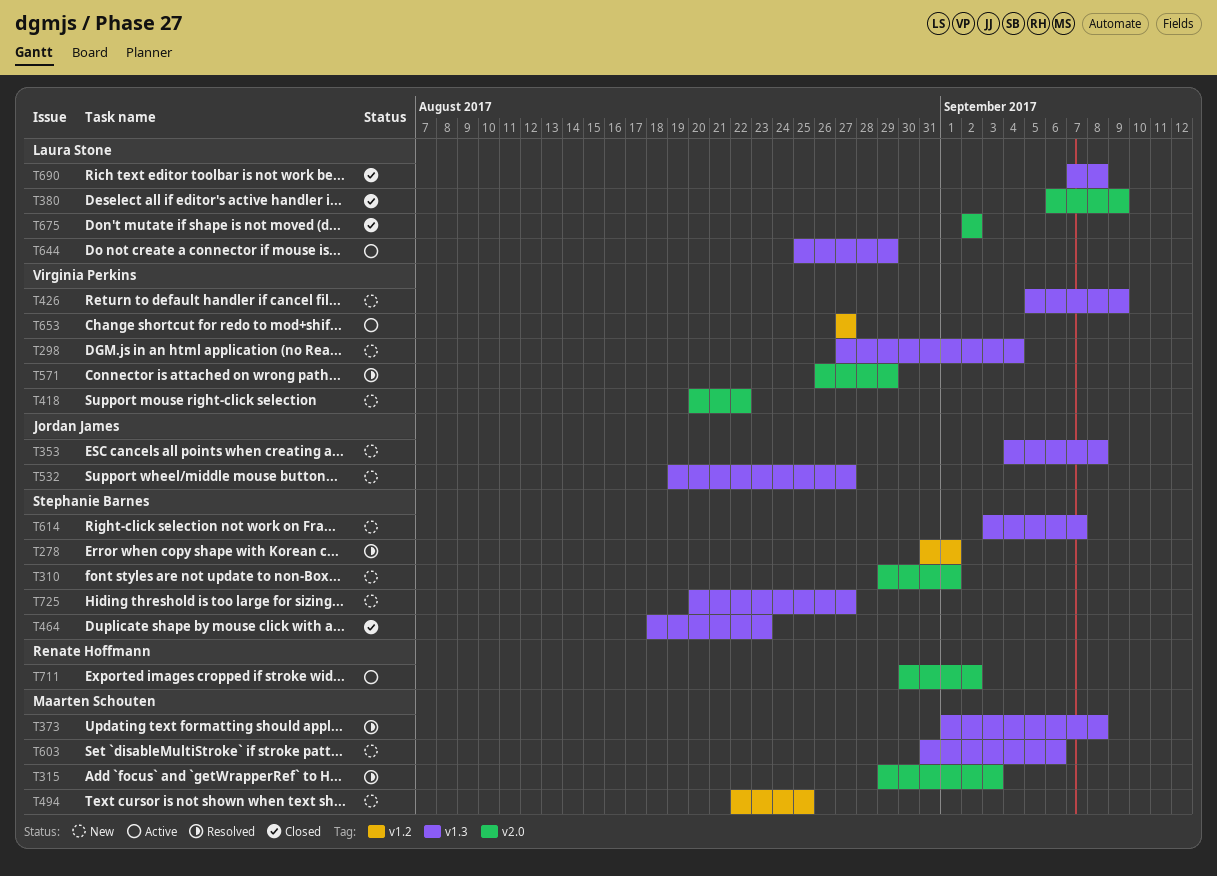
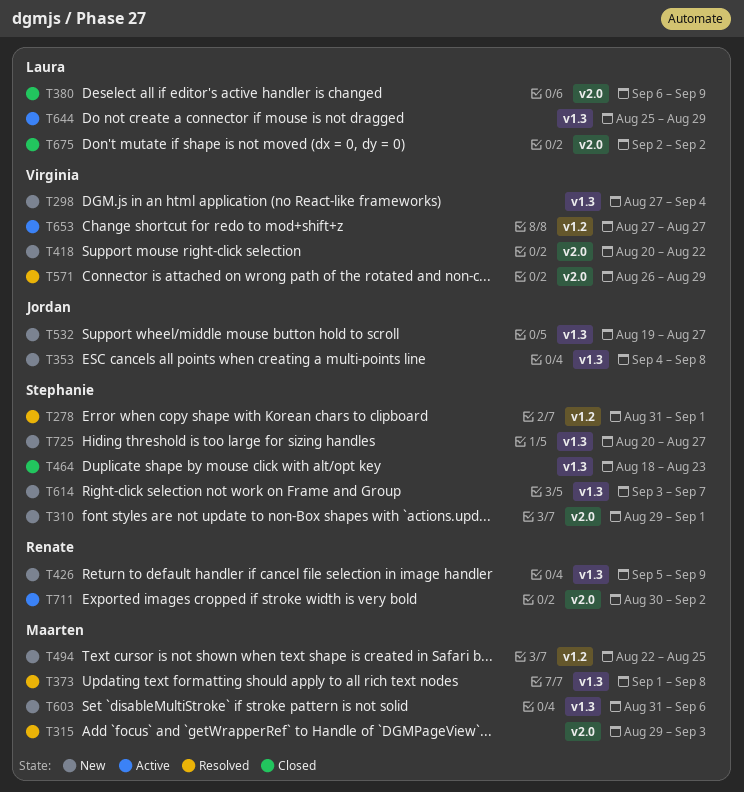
T426, owner: Virginia Perkins -> Renate Hoffmann
T690: present -> none

